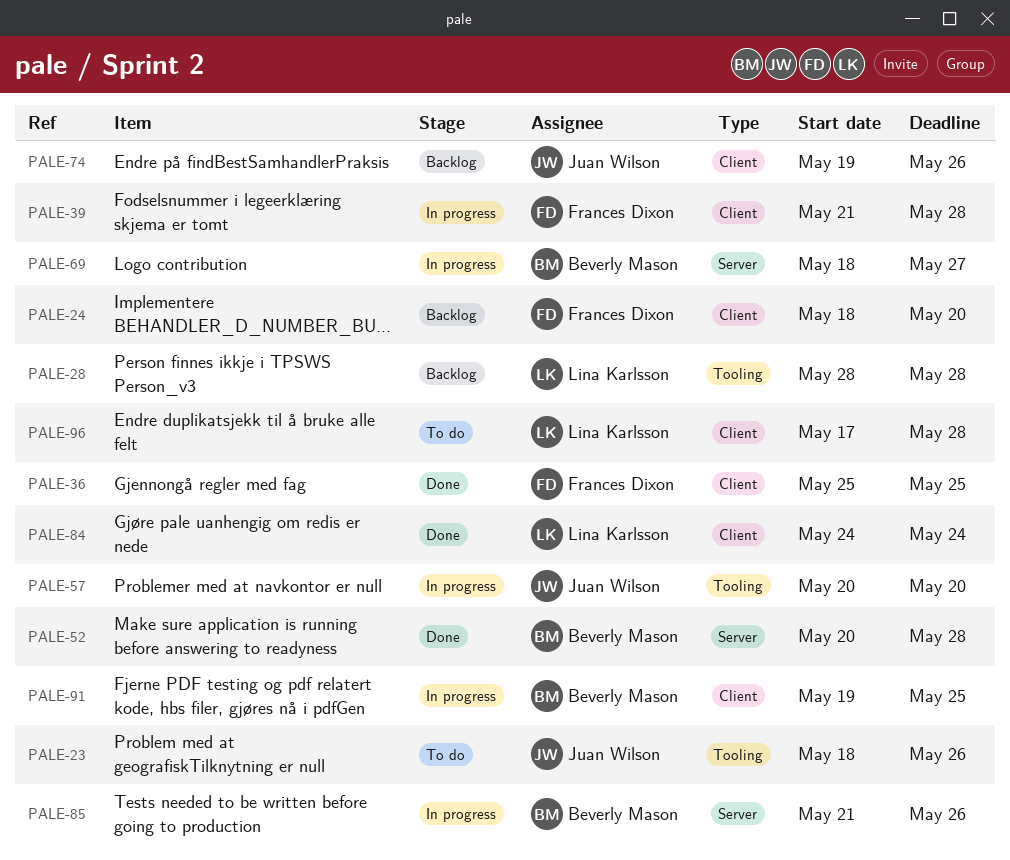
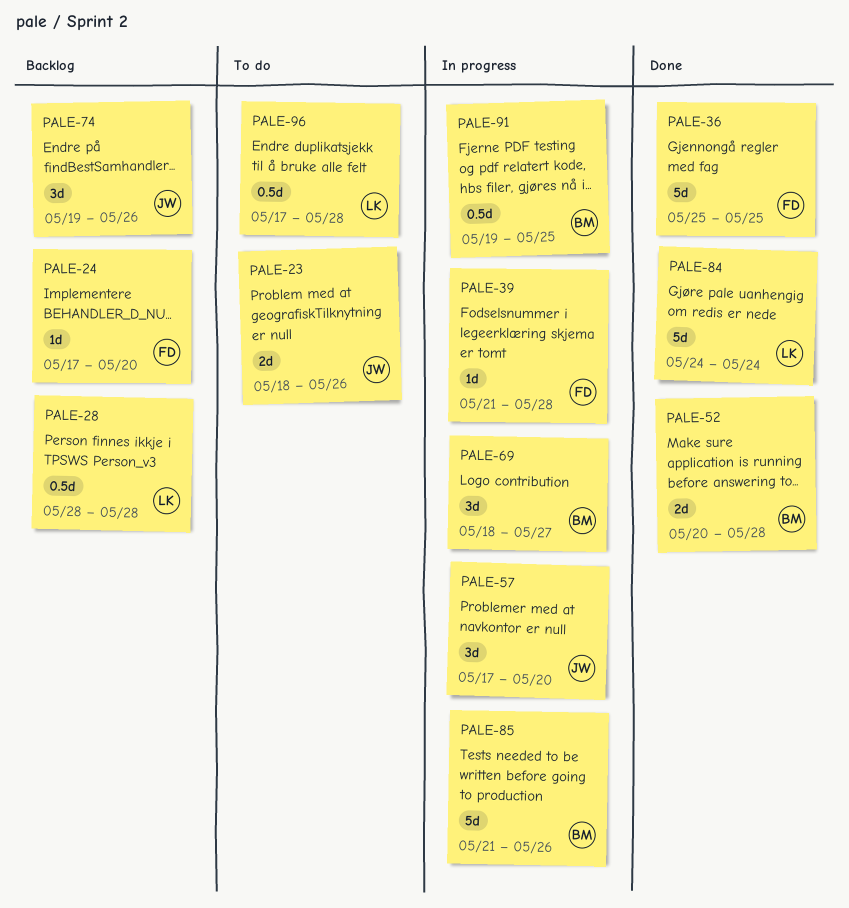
PALE-24, start: May 18 -> May 17
PALE-57, start: May 20 -> May 17

